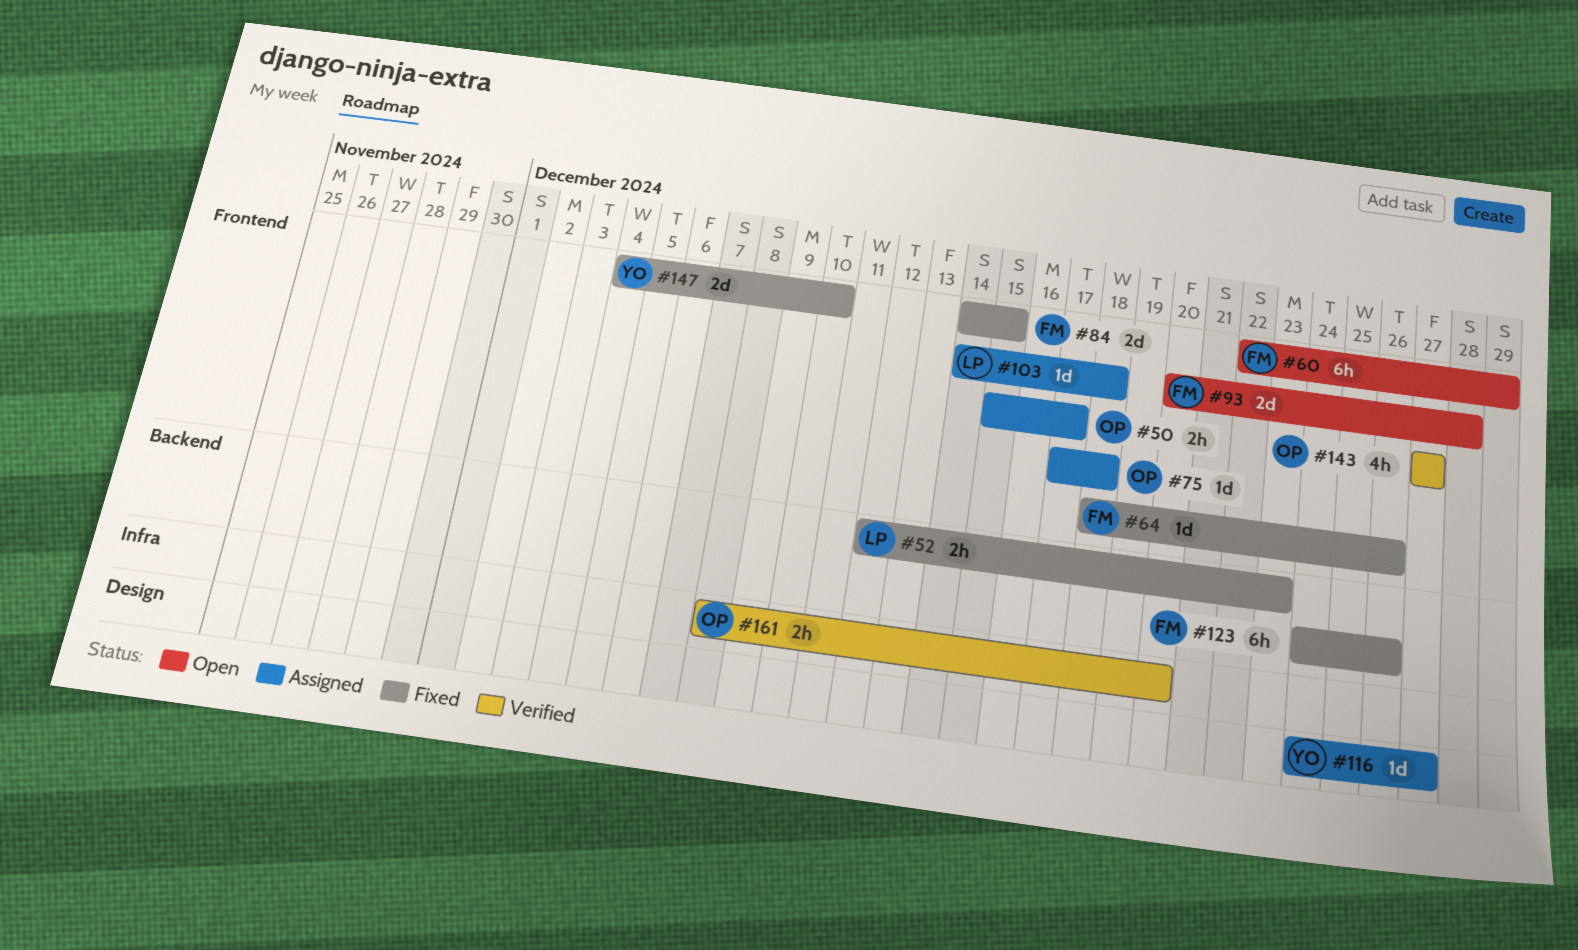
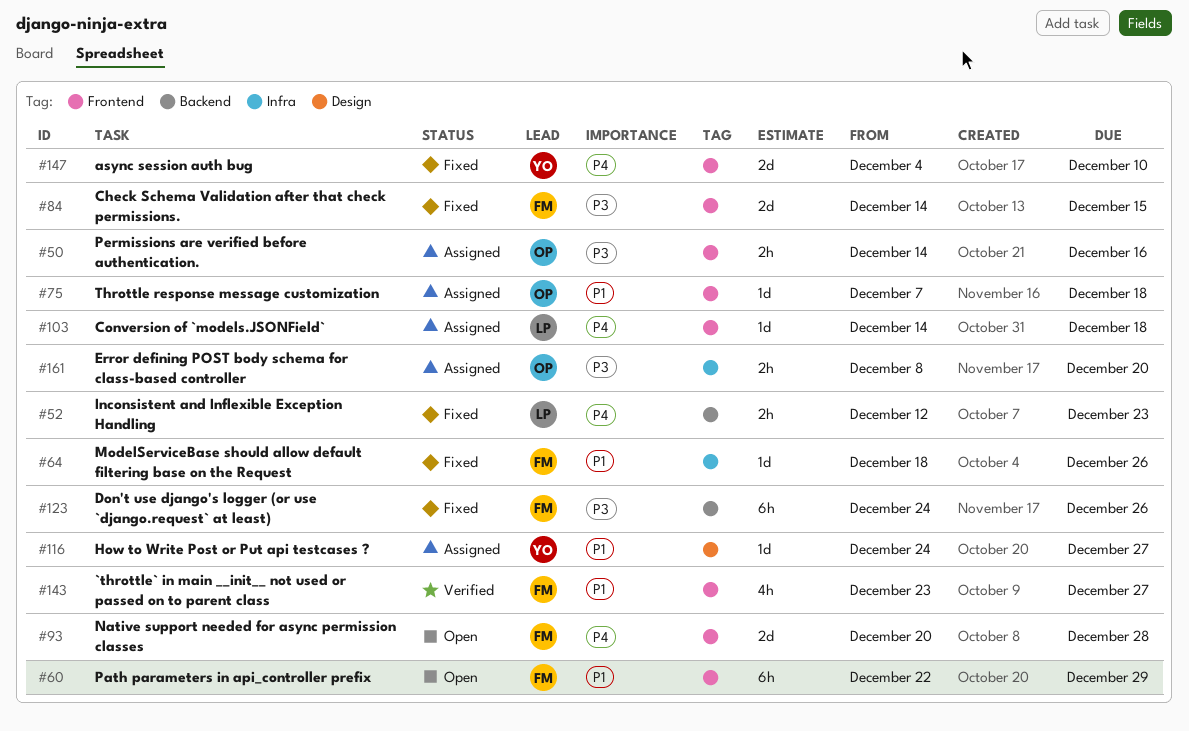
#50, start: Dec 15 -> Dec 14
#50, due: Dec 17 -> Dec 16
#64, label: Frontend -> Infra
#75, start: Dec 17 -> Dec 7
#143, owner: OP -> FM
#143, start: Dec 27 -> Dec 23
#161, status: Verified -> Assigned

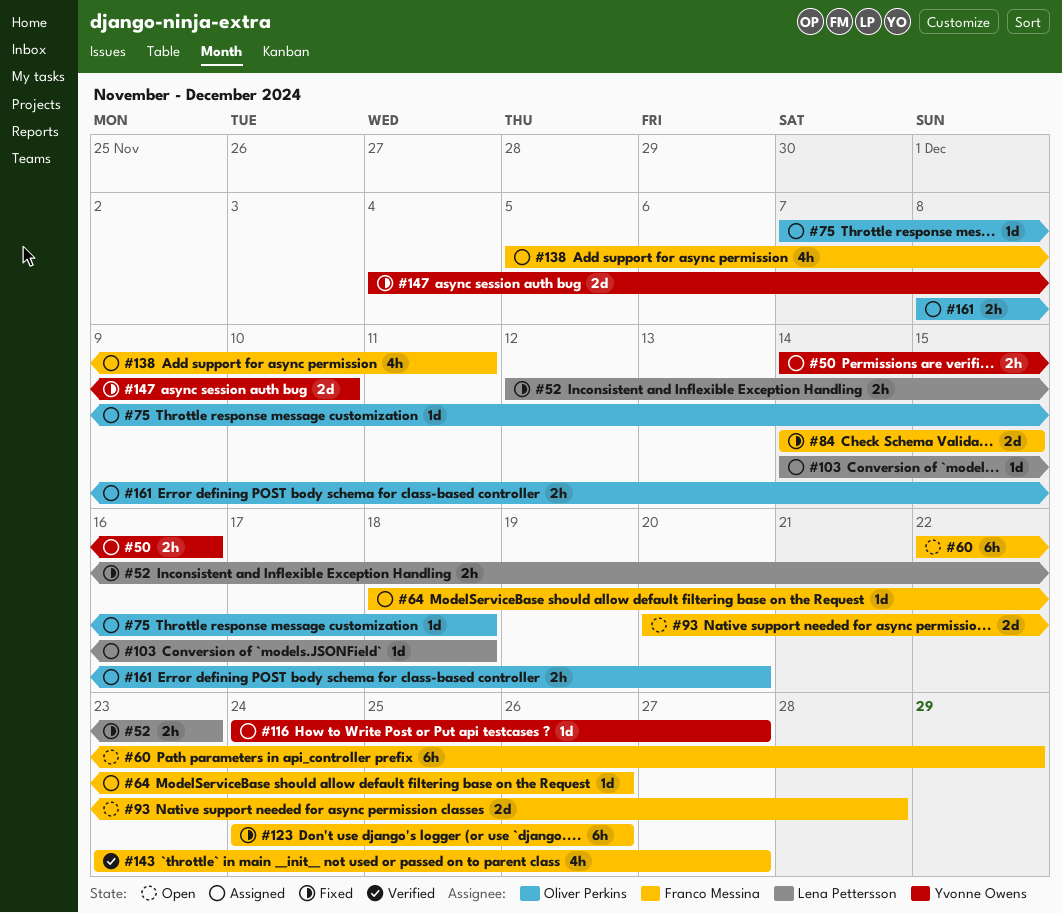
#50, owner: Oliver Perkins -> Yvonne Owens
#64, status: Fixed -> Assigned
#138: none -> present

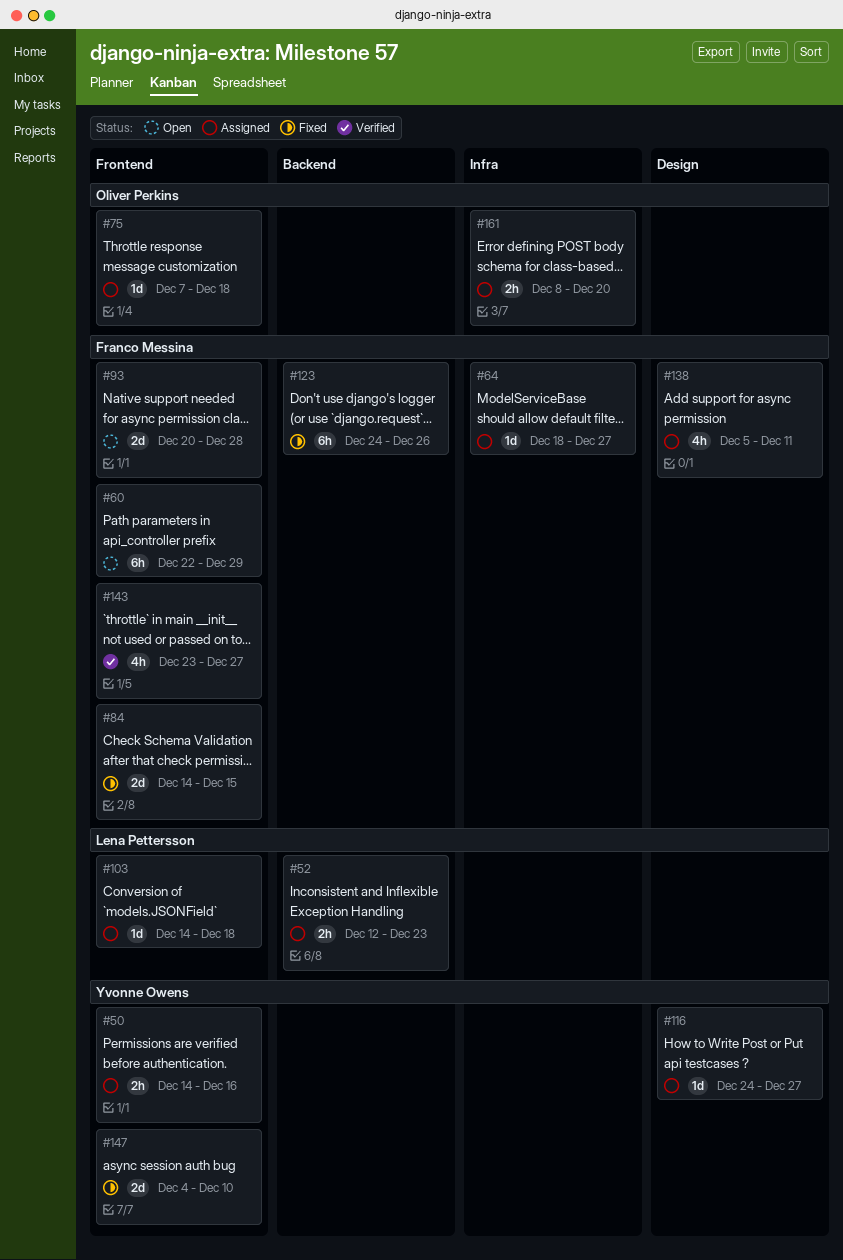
#52, status: Fixed -> Assigned
#64, due: Dec 26 -> Dec 27

